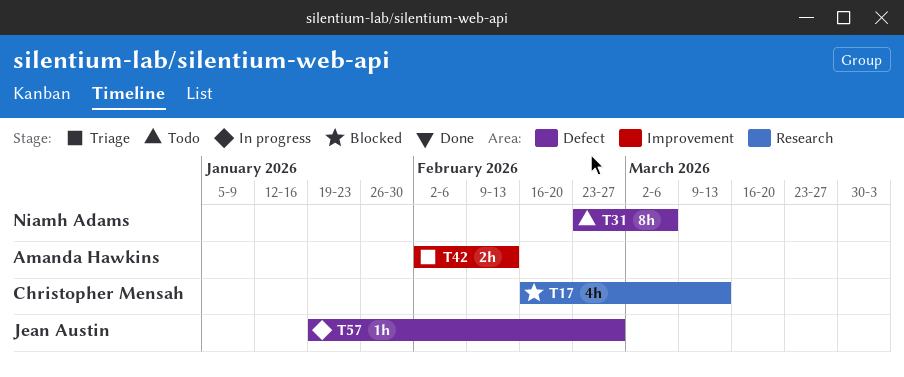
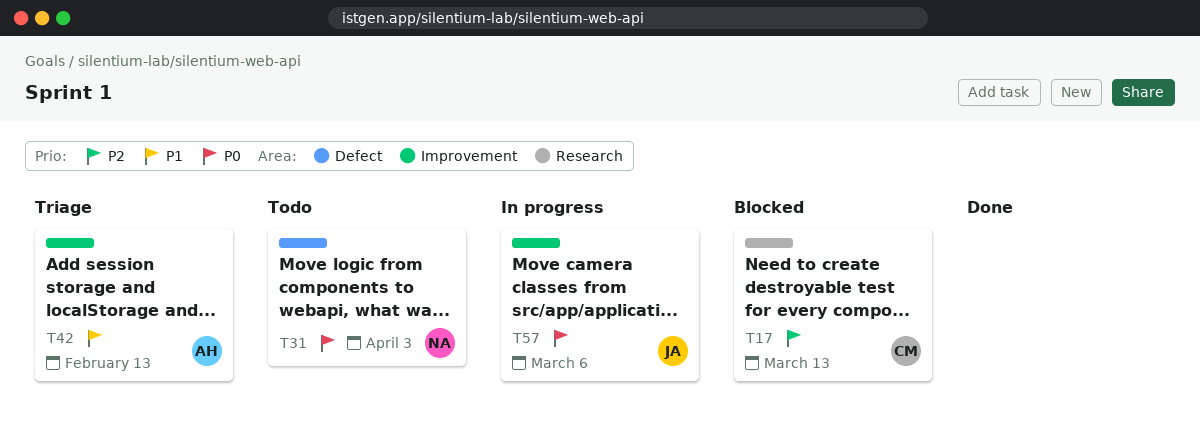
T31, due: Mar 6 -> Apr 3
T57, label: Defect -> Improvement
T57, due: Feb 27 -> Mar 6

